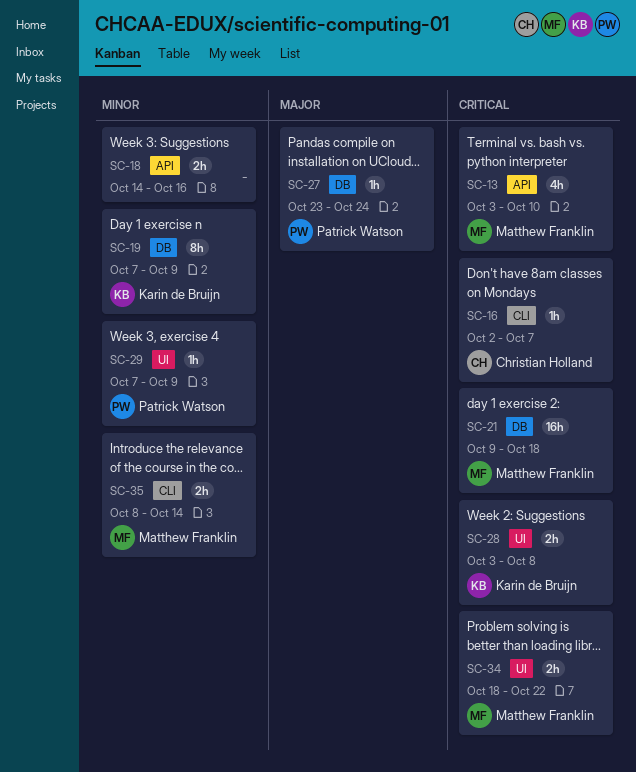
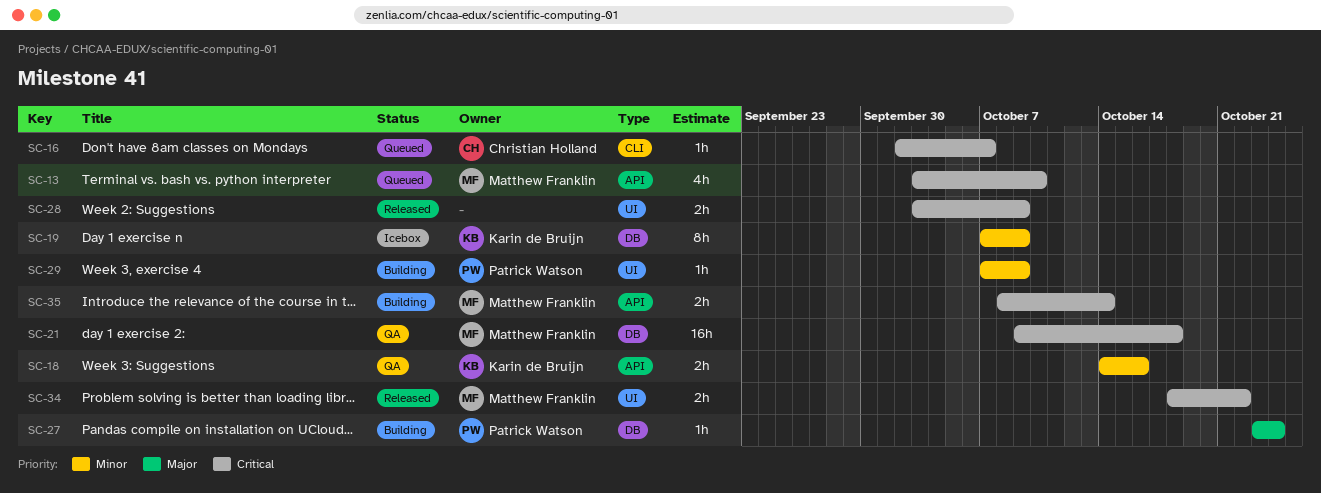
SC-18, owner: none -> Karin de Bruijn
SC-28, owner: Karin de Bruijn -> none
SC-28, due: Oct 8 -> Oct 9
SC-35, priority: Minor -> Critical
SC-35, label: CLI -> API

